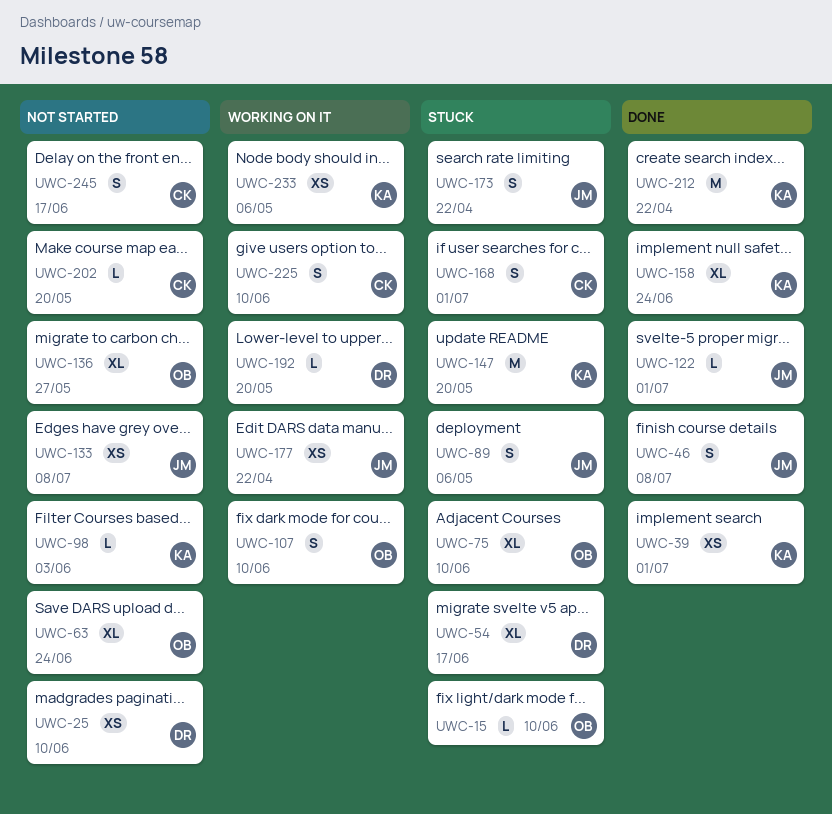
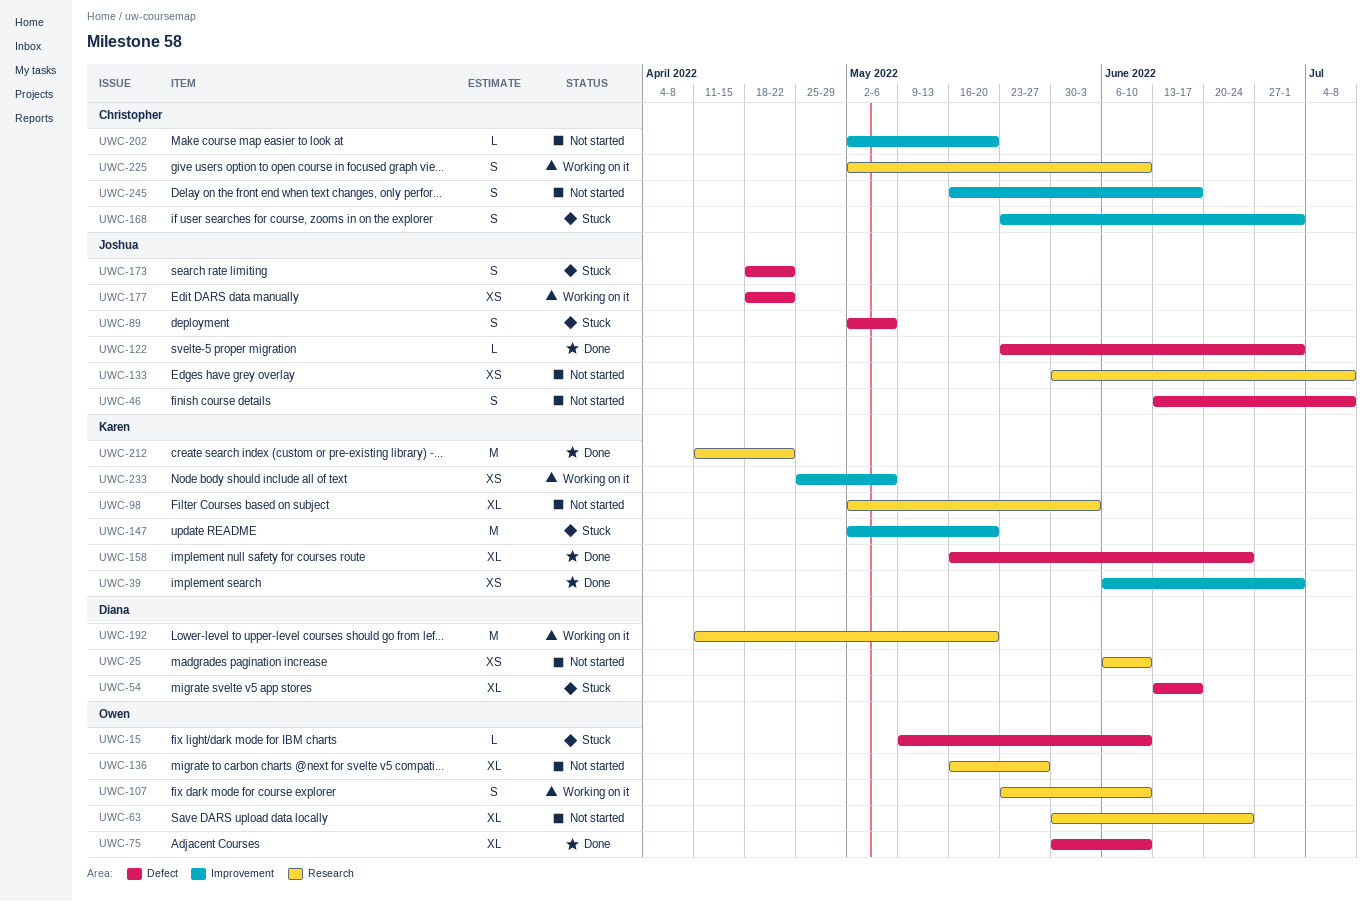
UWC-46, status: Done -> Not started
UWC-75, status: Stuck -> Done
UWC-98, estimate: L -> XL
UWC-192, estimate: L -> M

